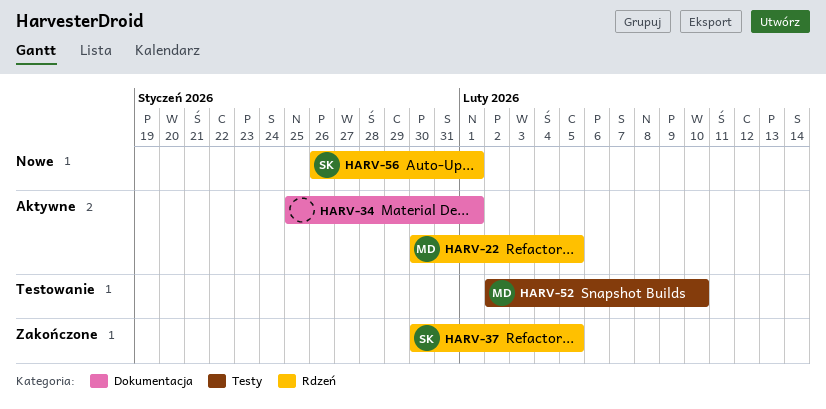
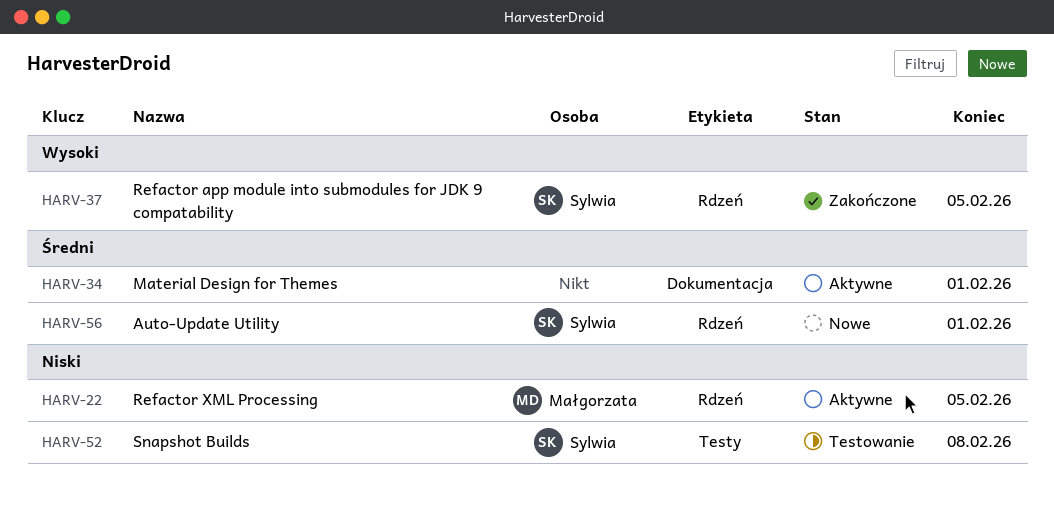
HARV-52, owner: Małgorzata -> Sylwia
HARV-52, due: Feb 10 -> Feb 8

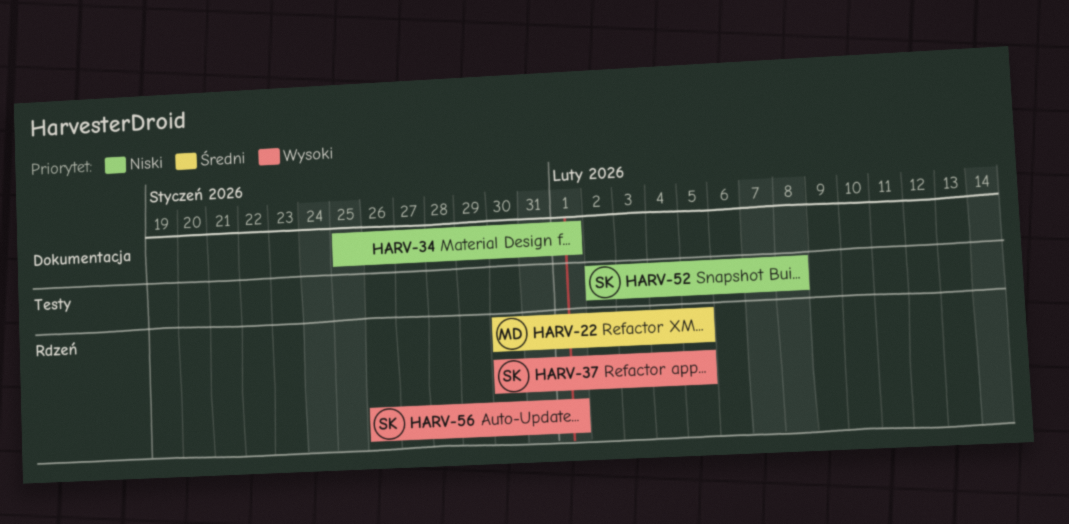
HARV-22, priority: Niski -> Średni
HARV-34, priority: Średni -> Niski
HARV-56, priority: Średni -> Wysoki

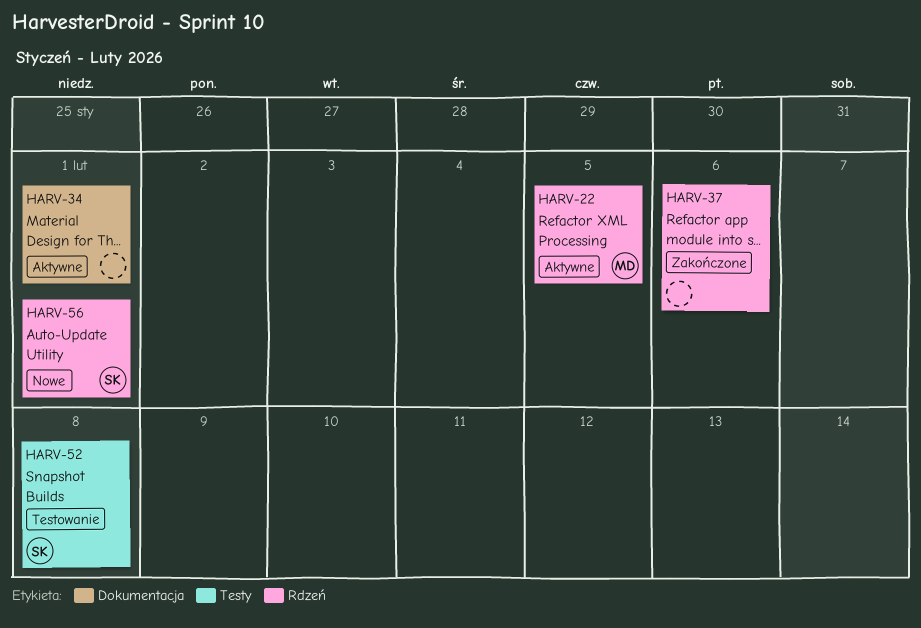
HARV-37, owner: SK -> none
HARV-37, due: Feb 5 -> Feb 6

